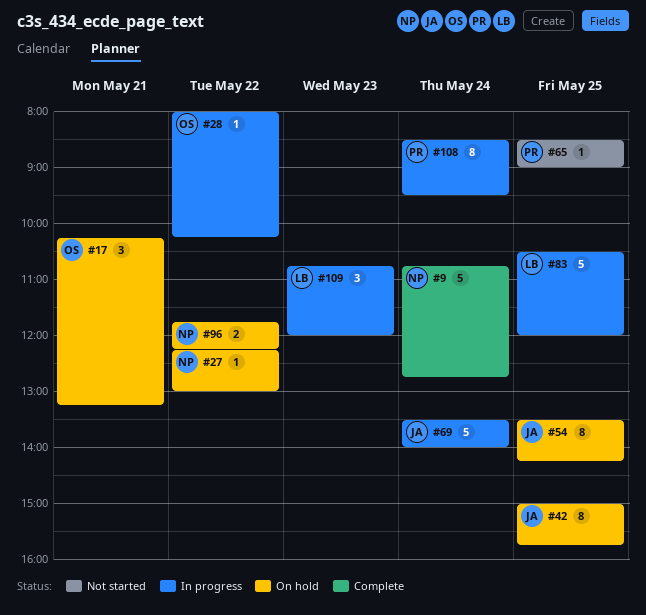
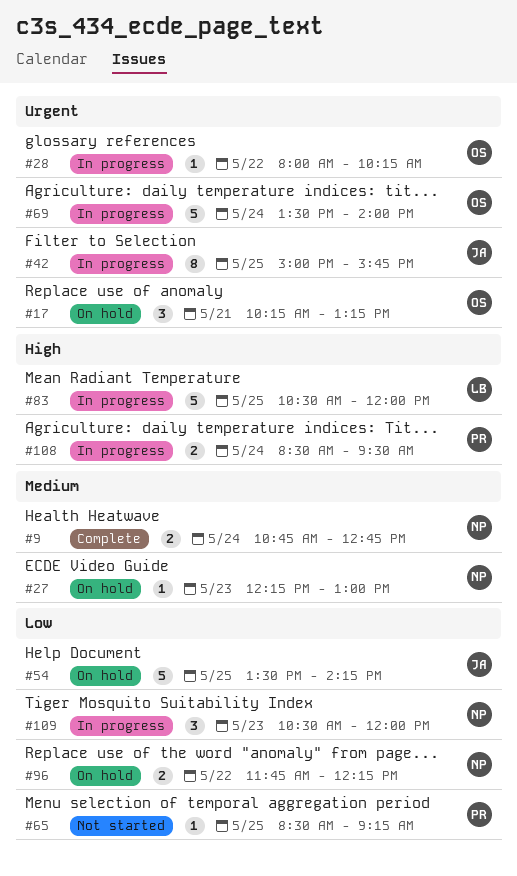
#9, estimate: 5 -> 2
#27, day: May 22 -> May 23
#42, status: On hold -> In progress
#54, estimate: 8 -> 5
#65, ends: 09:00 -> 09:15
#69, owner: JA -> OS
#108, estimate: 8 -> 2
#109, owner: LB -> NP
#109, begins: 10:45 -> 10:30

